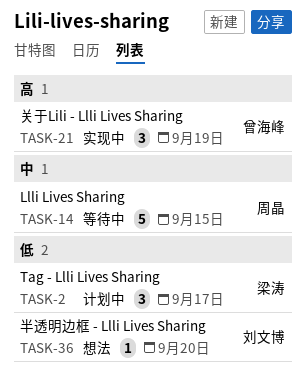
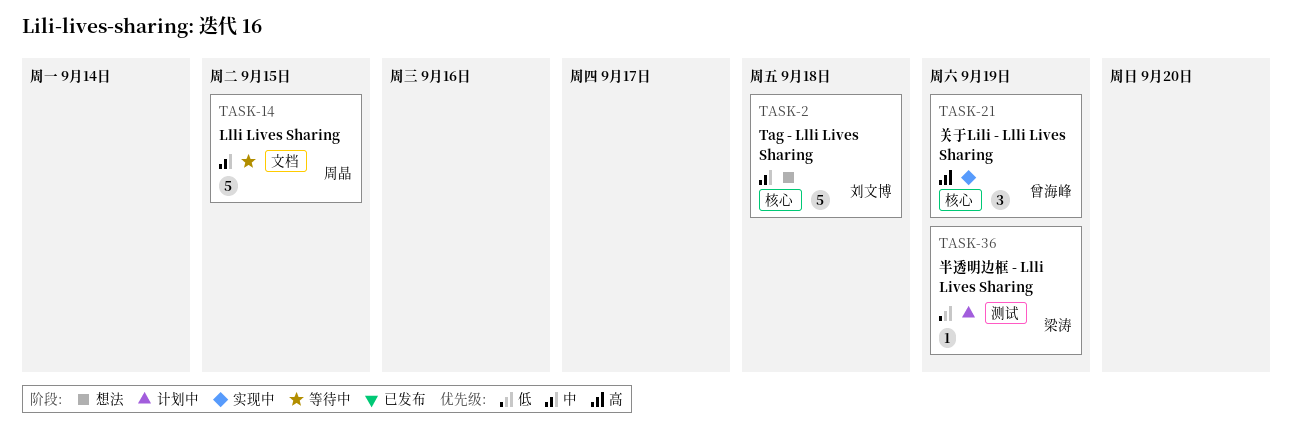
TASK-2, status: 计划中 -> 想法
TASK-2, owner: 梁涛 -> 刘文博
TASK-2, priority: 低 -> 中
TASK-2, estimate: 3 -> 5
TASK-2, due: Sep 17 -> Sep 18
TASK-36, status: 想法 -> 计划中
TASK-36, owner: 刘文博 -> 梁涛
TASK-36, due: Sep 20 -> Sep 19

